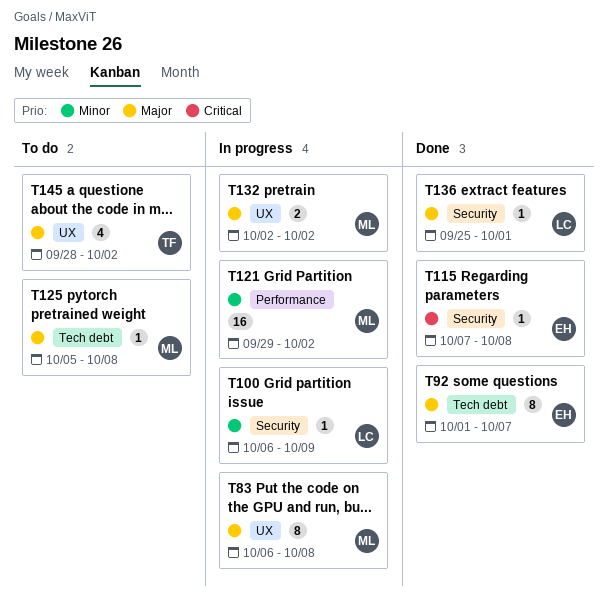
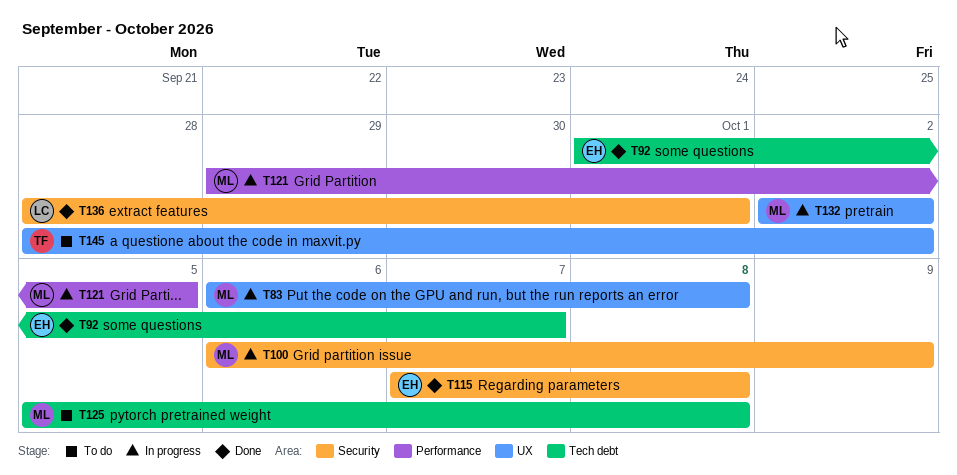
T100, owner: LC -> ML
T121, due: Oct 2 -> Oct 5
T136, start: Sep 25 -> Sep 28

